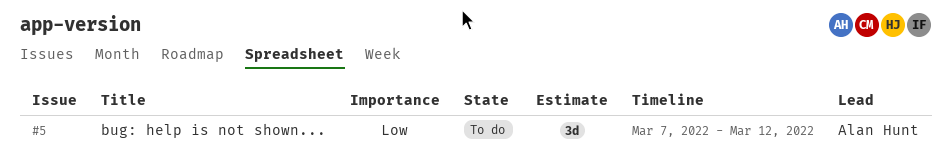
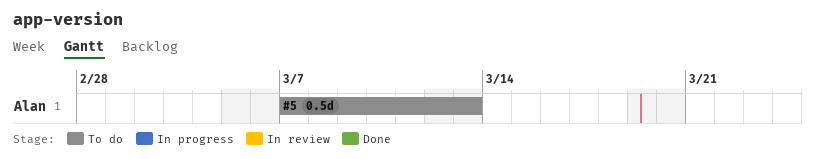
#5, estimate: 3d -> 0.5d
#5, due: Mar 12 -> Mar 13

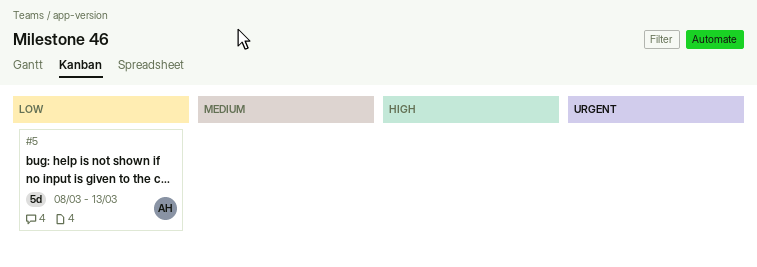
#5, estimate: 0.5d -> 5d
#5, start: Mar 7 -> Mar 8

